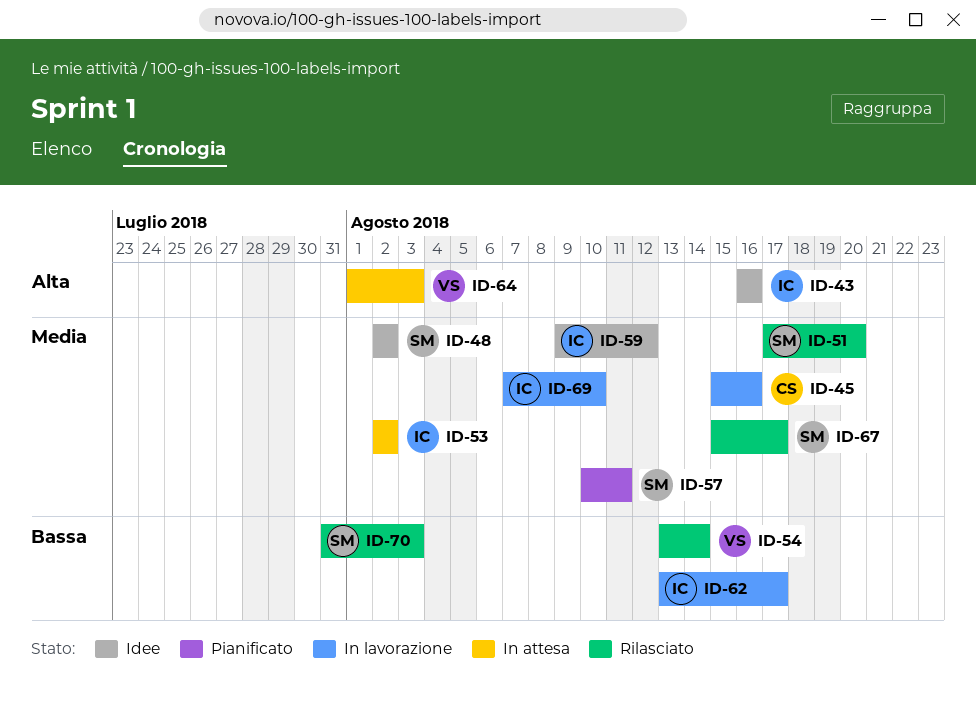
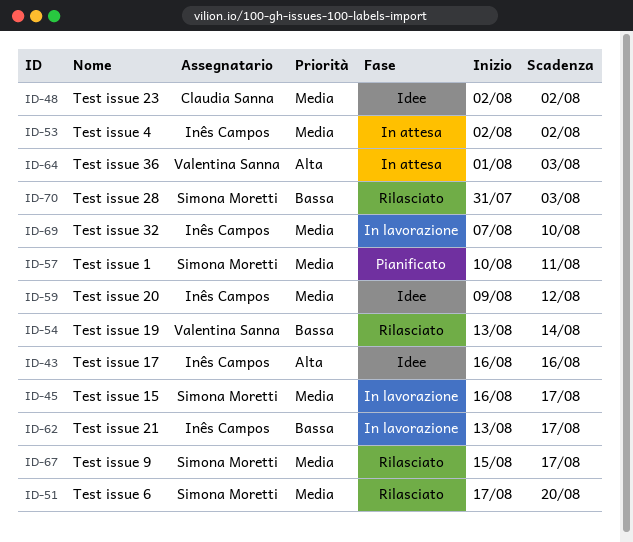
ID-45, owner: Claudia Sanna -> Simona Moretti
ID-45, start: Aug 15 -> Aug 16
ID-45, due: Aug 16 -> Aug 17
ID-48, owner: Simona Moretti -> Claudia Sanna

